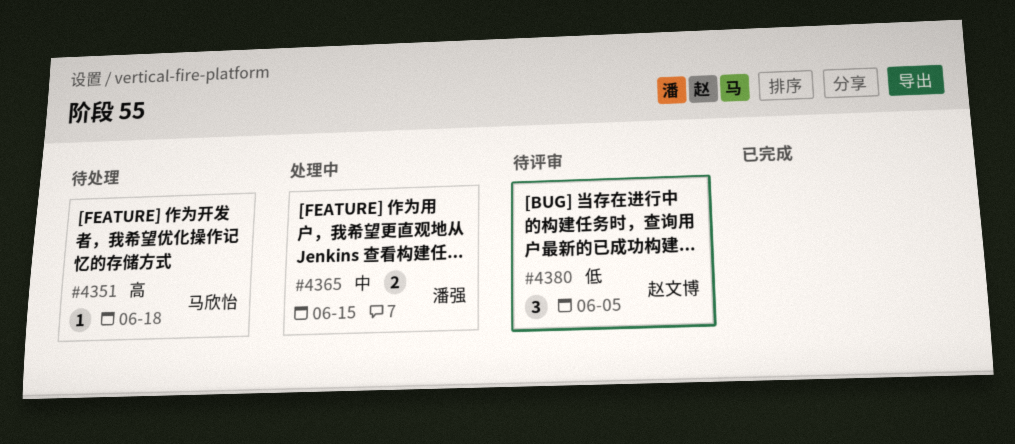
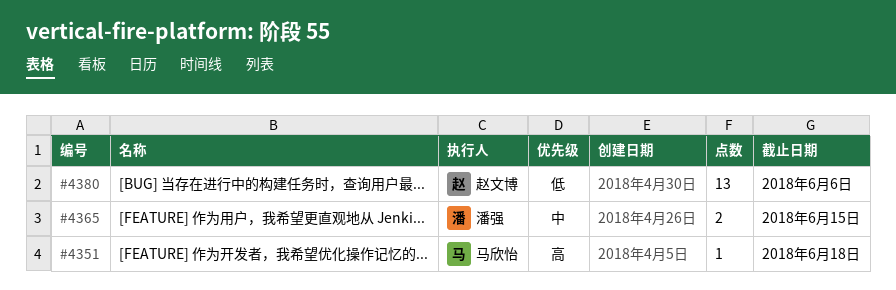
#4380, estimate: 3 -> 13
#4380, due: Jun 5 -> Jun 6

